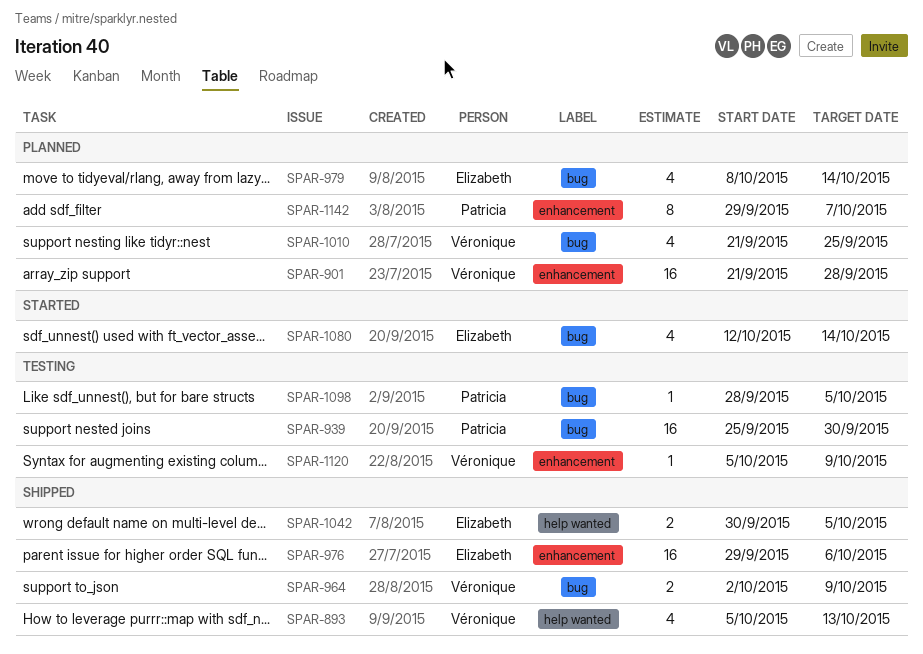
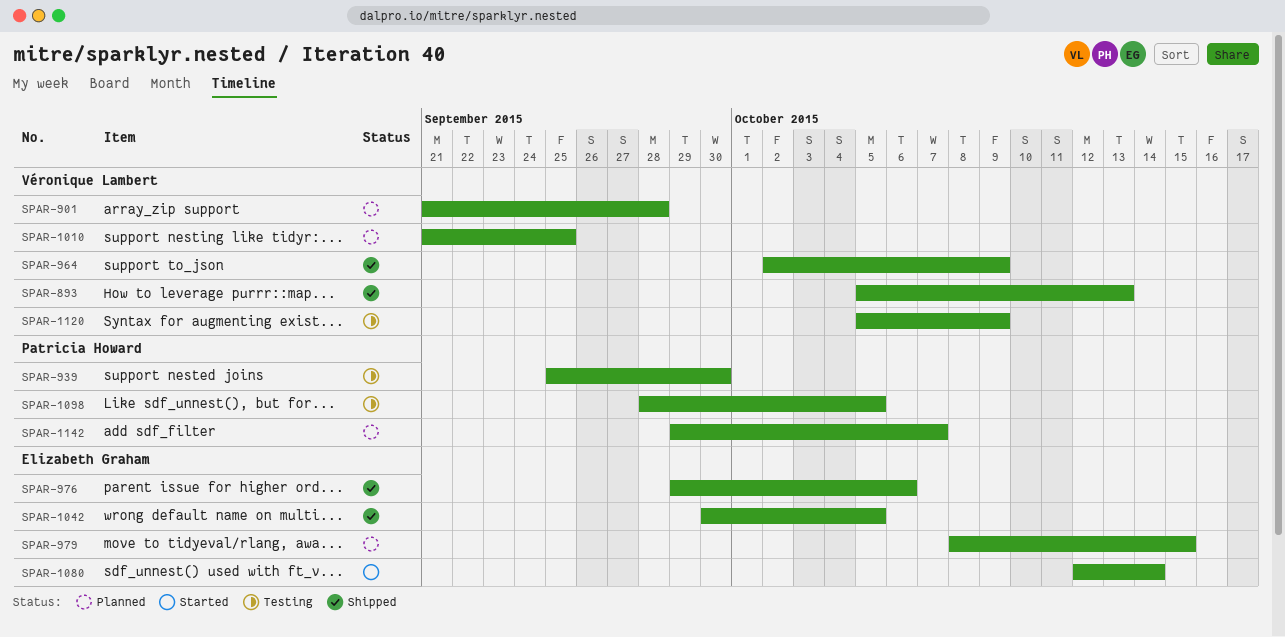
SPAR-979, due: Oct 14 -> Oct 15

